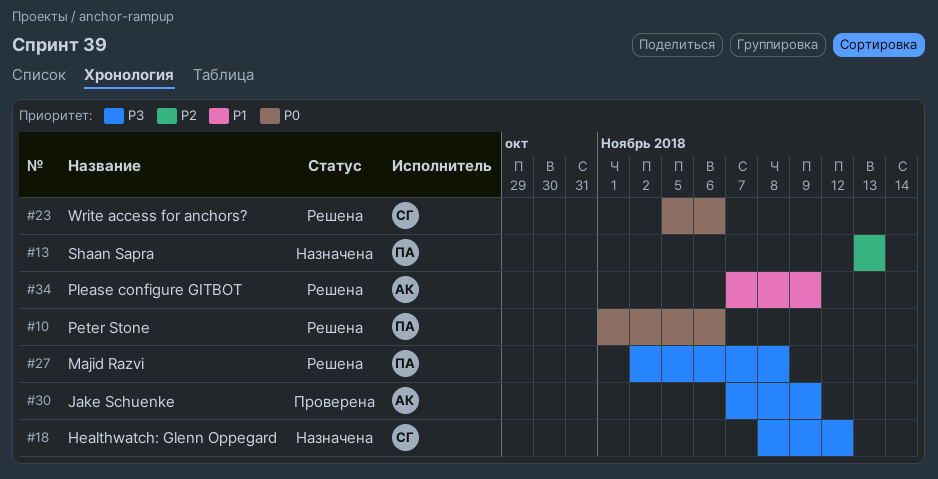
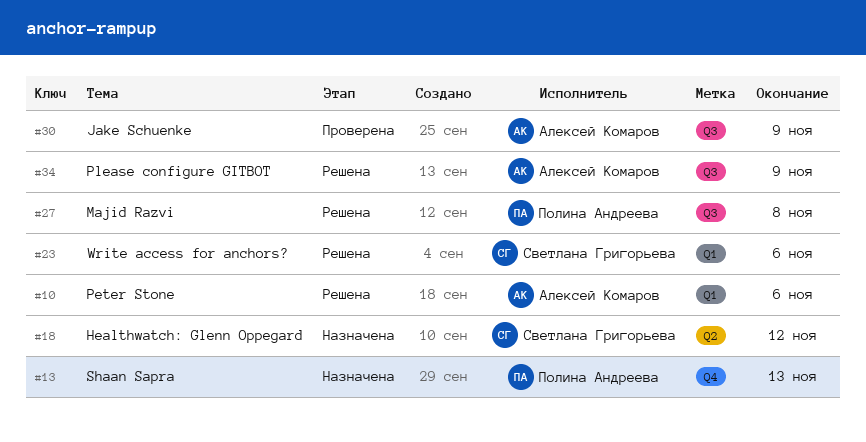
#10, owner: Полина Андреева -> Алексей Комаров

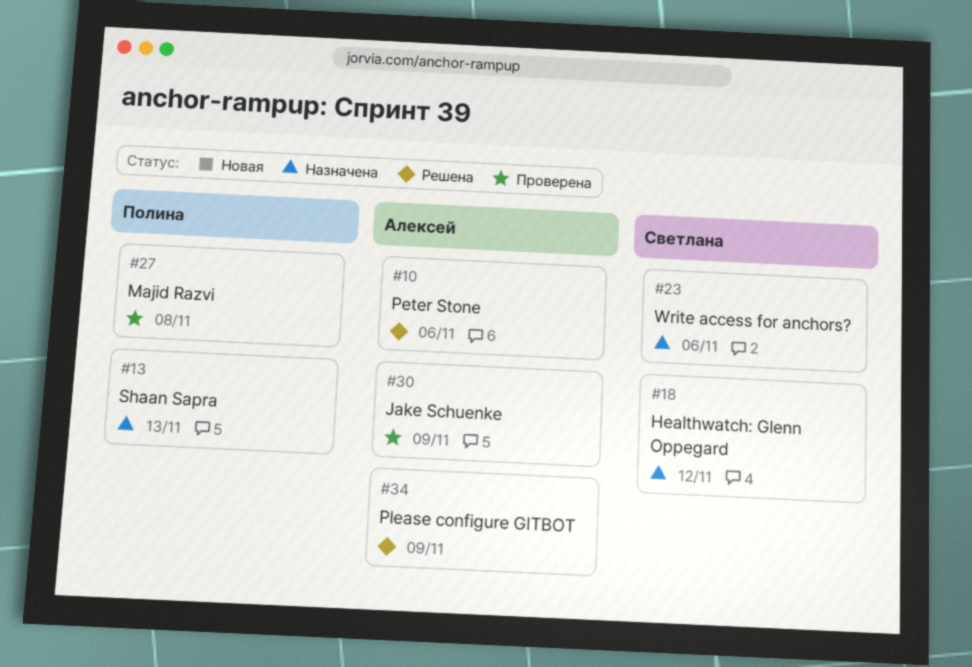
#23, status: Решена -> Назначена
#27, status: Решена -> Проверена

